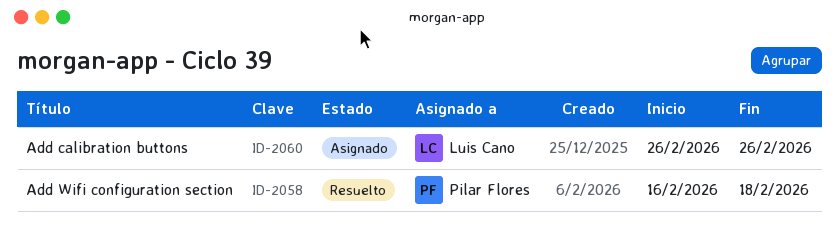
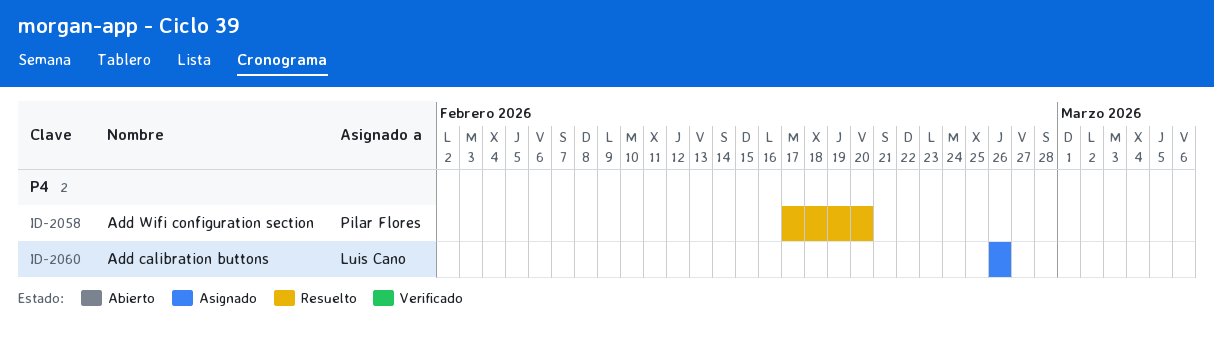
ID-2058, start: Feb 16 -> Feb 17
ID-2058, due: Feb 18 -> Feb 20

